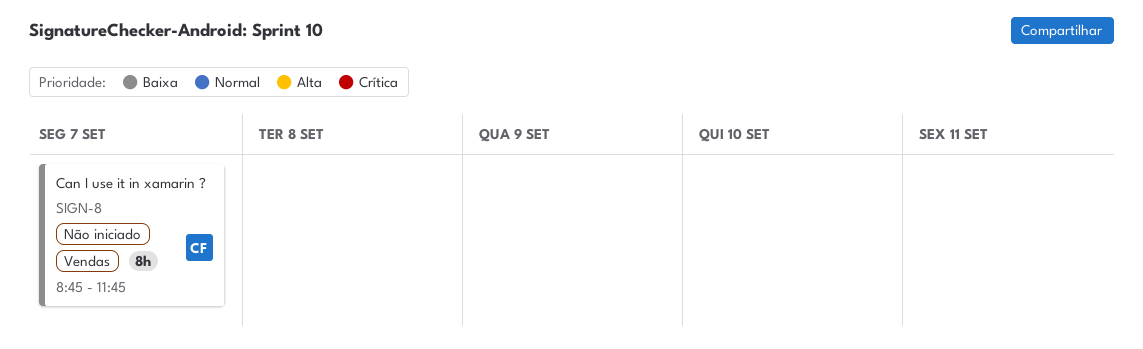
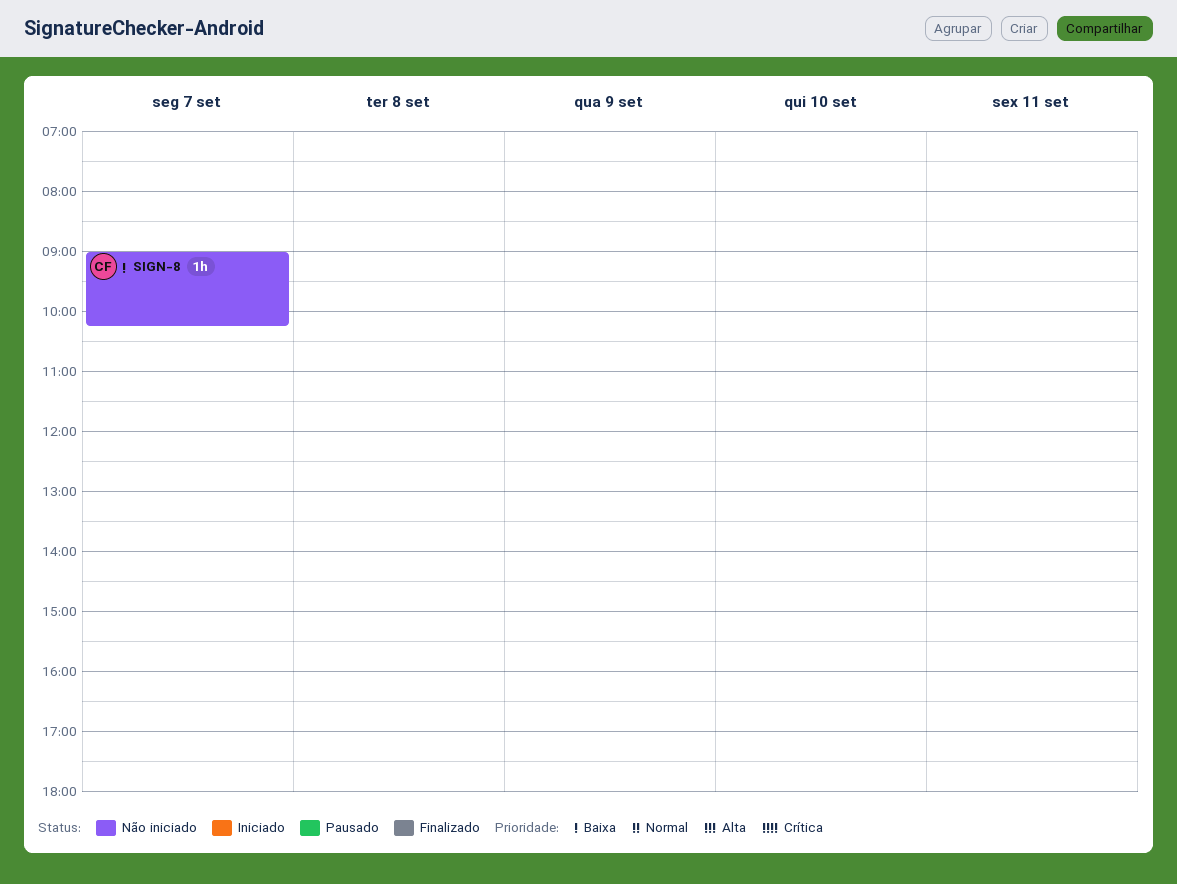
SIGN-8, estimate: 8h -> 1h
SIGN-8, begins: 08:45 -> 09:00
SIGN-8, ends: 11:45 -> 10:15

